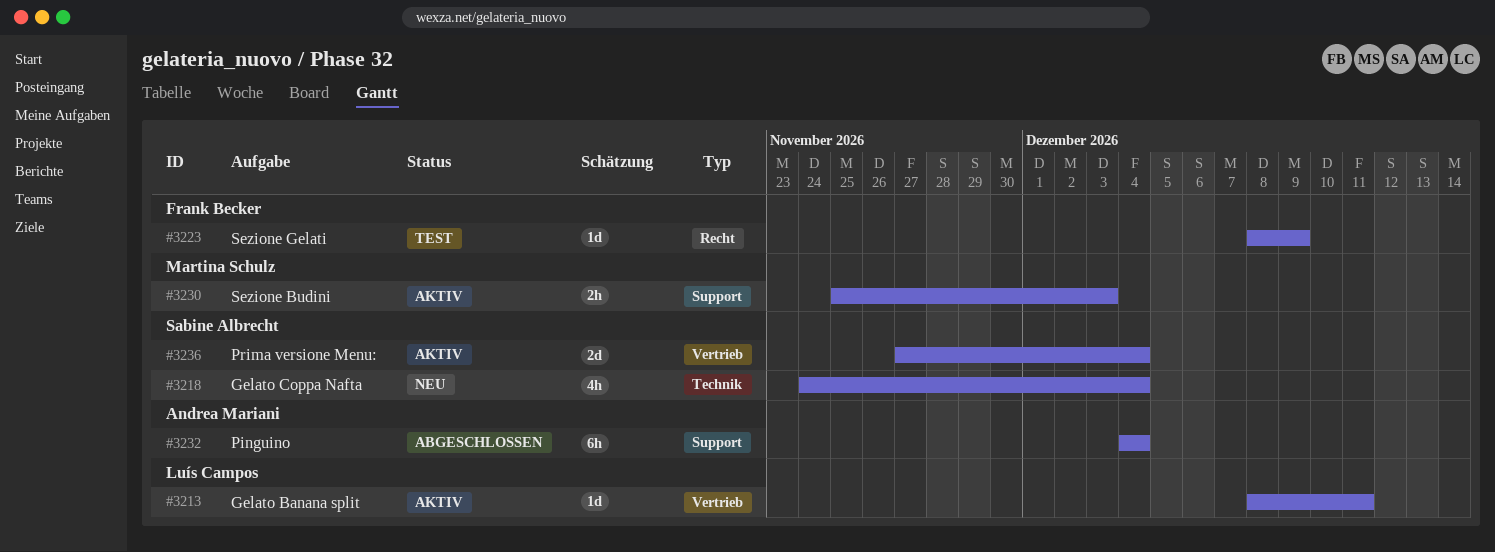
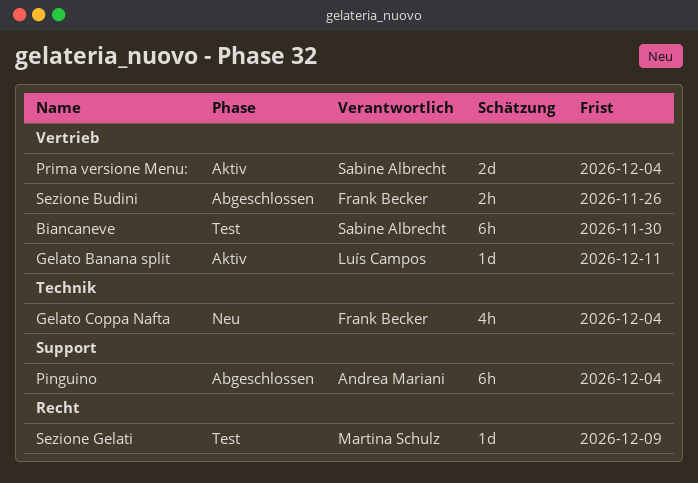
Biancaneve: none -> present
Gelato Coppa Nafta, owner: Sabine Albrecht -> Frank Becker
Sezione Budini, status: Aktiv -> Abgeschlossen
Sezione Budini, owner: Martina Schulz -> Frank Becker
Sezione Budini, label: Support -> Vertrieb
Sezione Budini, due: Dec 3 -> Nov 26
Sezione Gelati, owner: Frank Becker -> Martina Schulz

